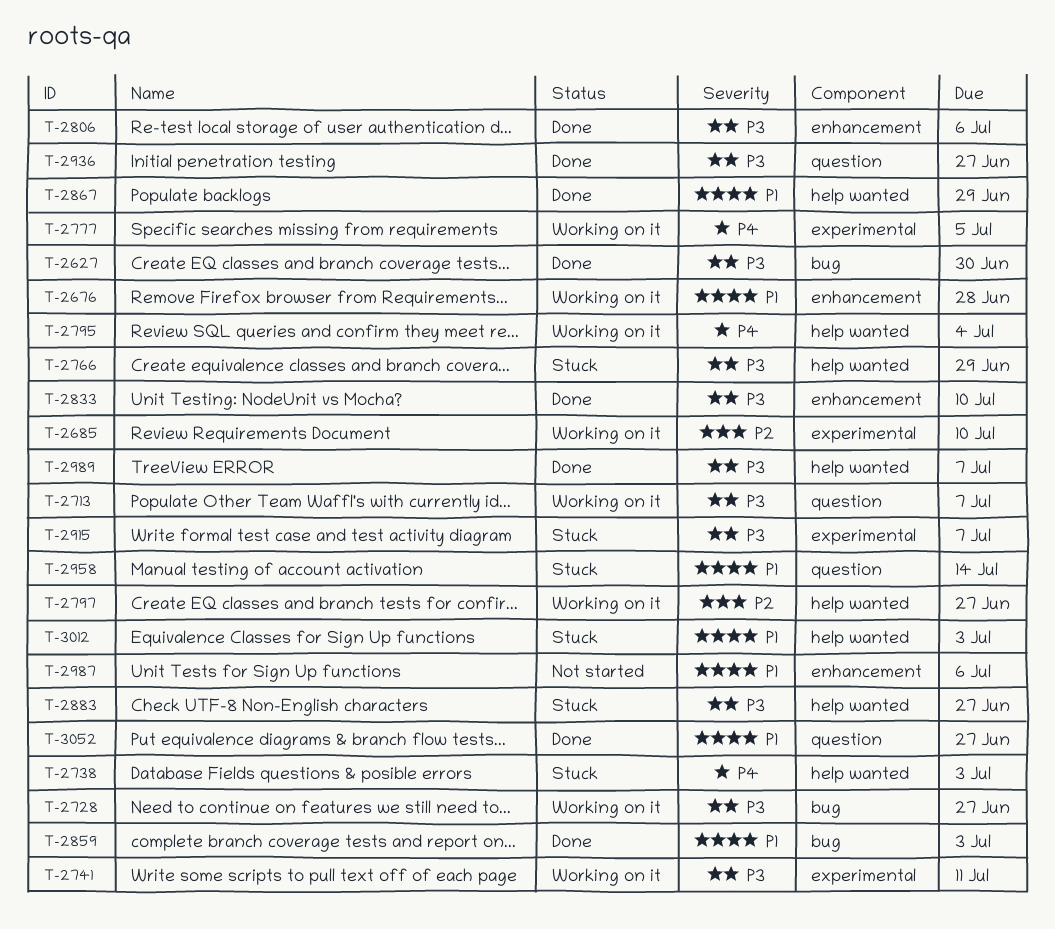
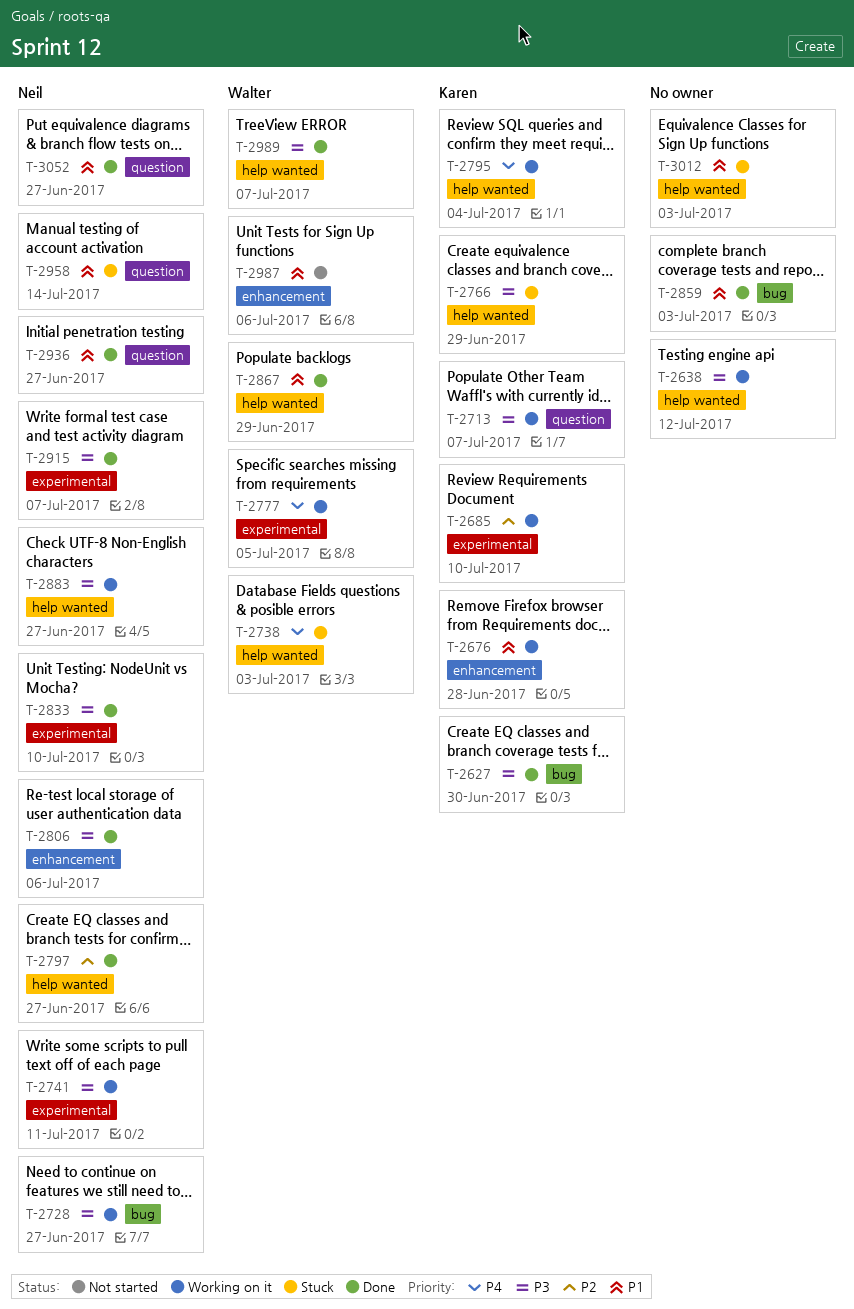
T-2638: none -> present
T-2797, status: Working on it -> Done
T-2833, label: enhancement -> experimental
T-2883, status: Stuck -> Working on it
T-2915, status: Stuck -> Done
T-2936, priority: P3 -> P1

